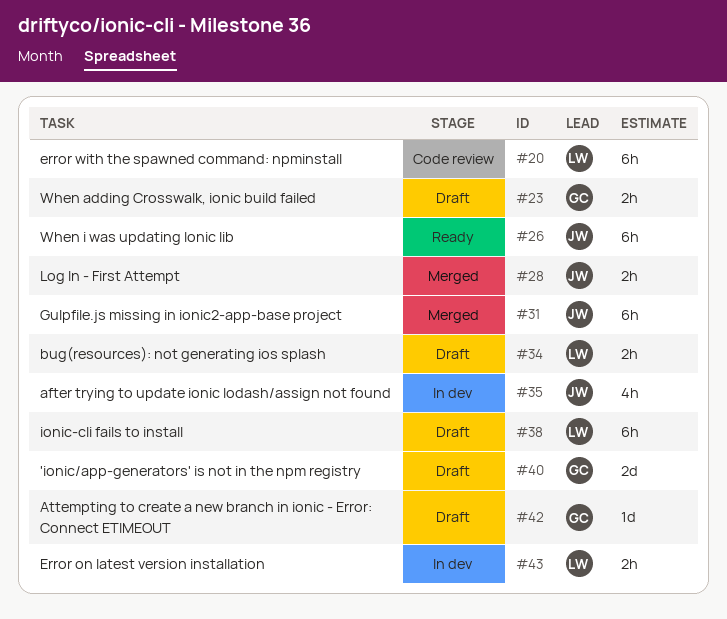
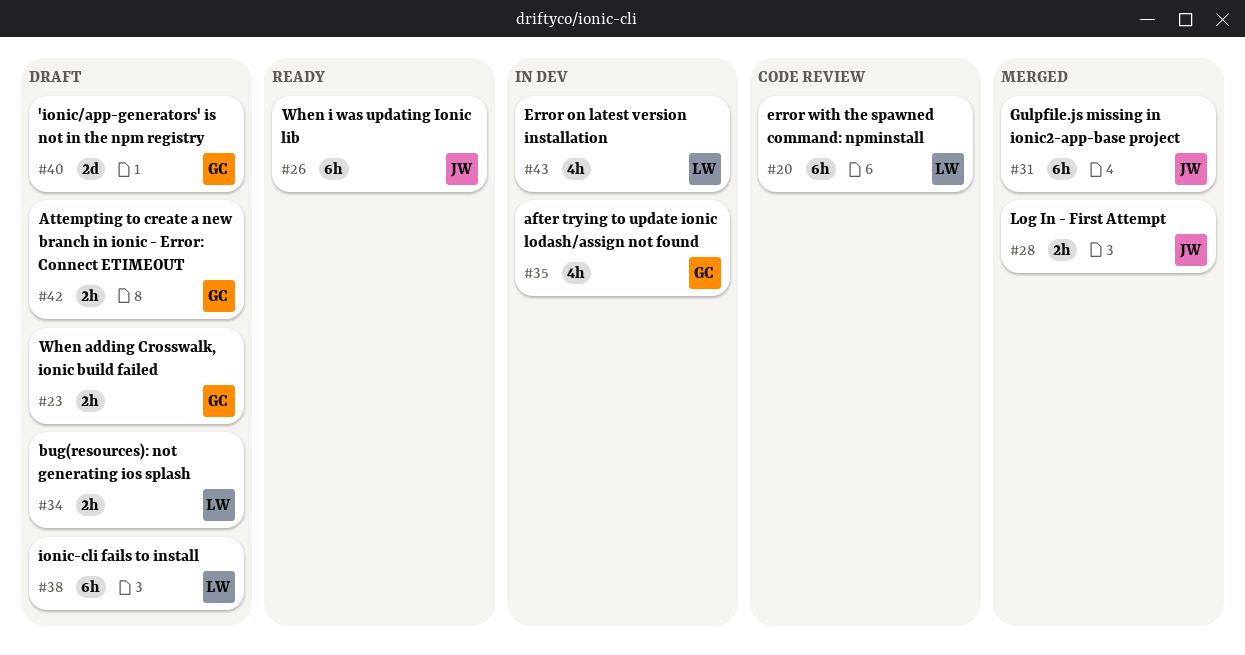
#35, owner: JW -> GC
#42, estimate: 1d -> 2h
#43, estimate: 2h -> 4h

